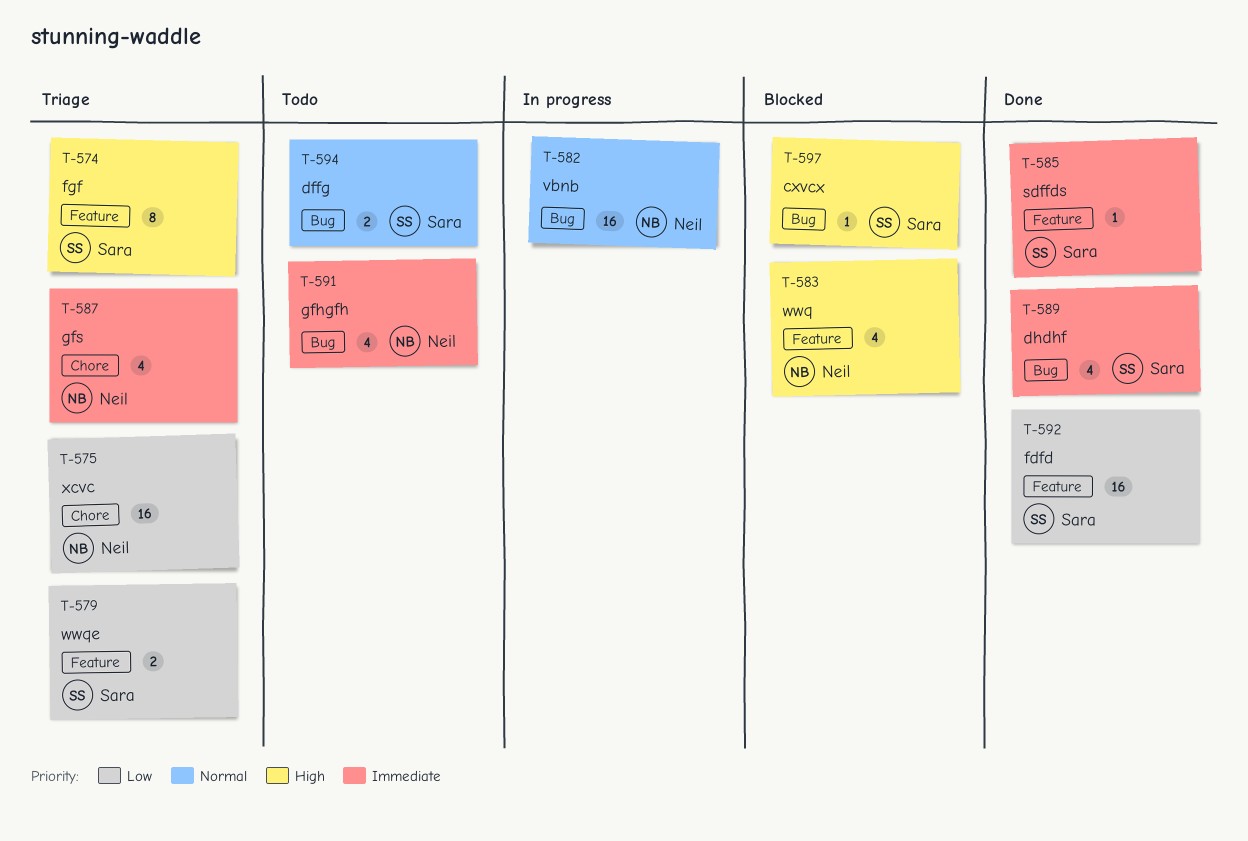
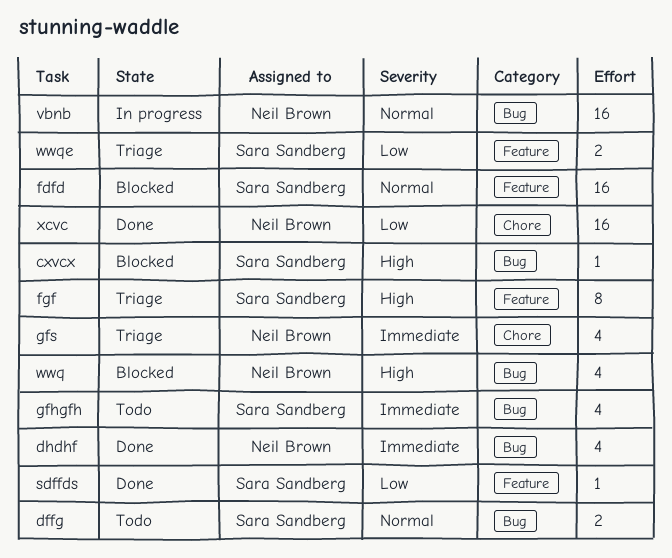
dhdhf, owner: Sara Sandberg -> Neil Brown
fdfd, status: Done -> Blocked
fdfd, priority: Low -> Normal
gfhgfh, owner: Neil Brown -> Sara Sandberg
sdffds, priority: Immediate -> Low
wwq, label: Feature -> Bug
xcvc, status: Triage -> Done

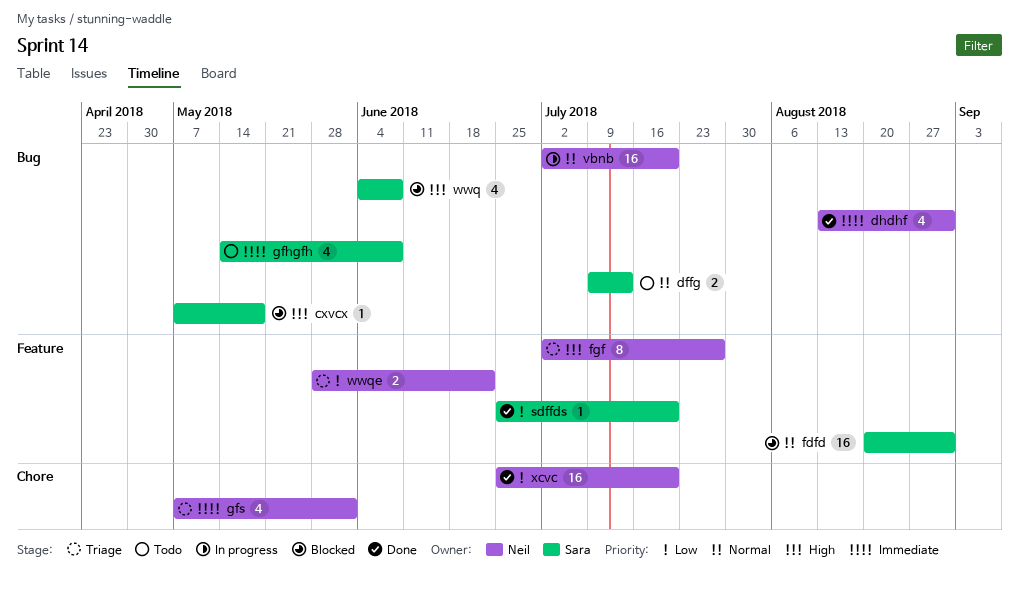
fgf, owner: Sara Sandberg -> Neil Brown
wwq, owner: Neil Brown -> Sara Sandberg
wwqe, owner: Sara Sandberg -> Neil Brown

